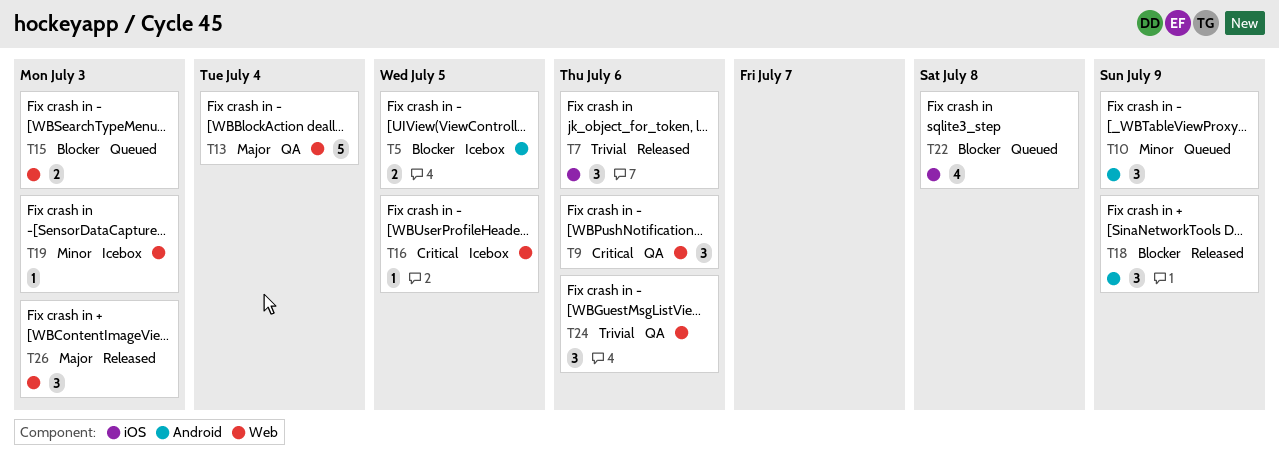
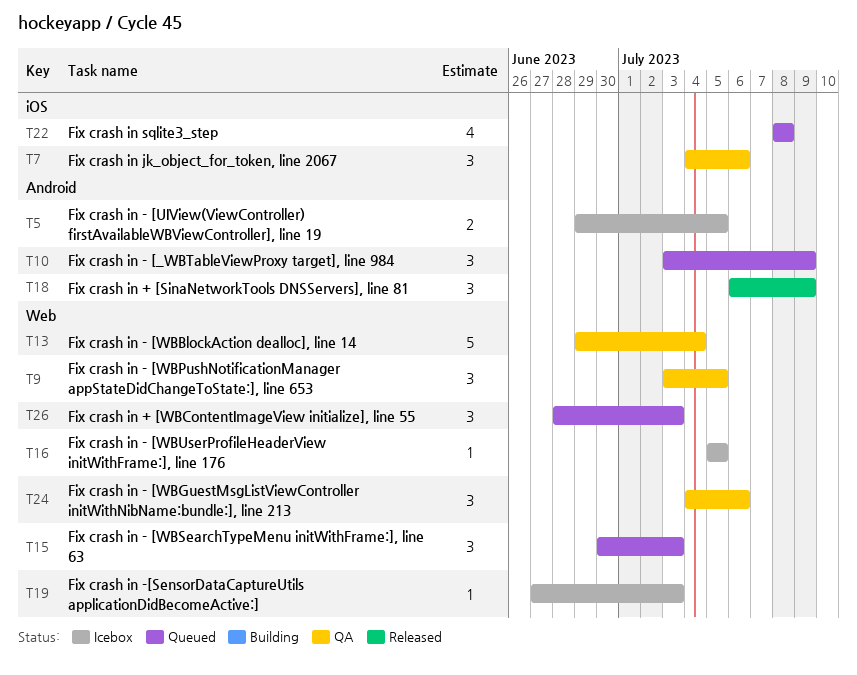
T7, status: Released -> QA
T9, due: Jul 6 -> Jul 5
T15, estimate: 2 -> 3
T26, status: Released -> Queued

